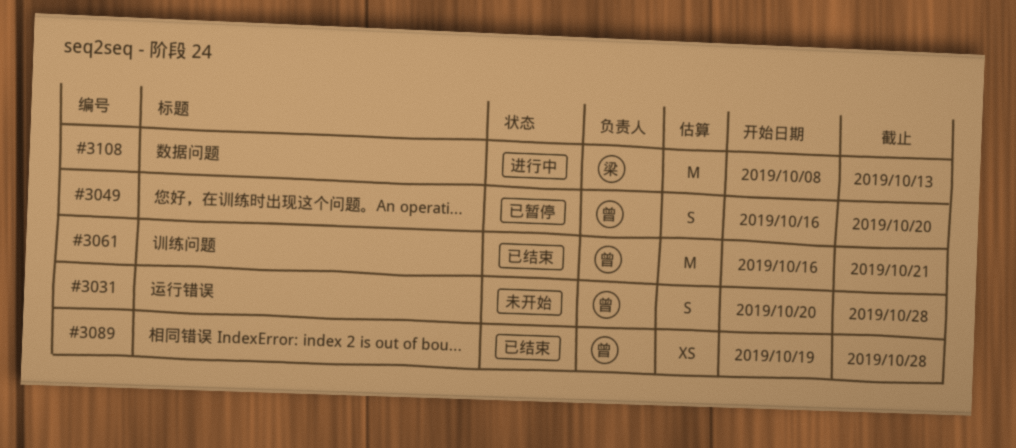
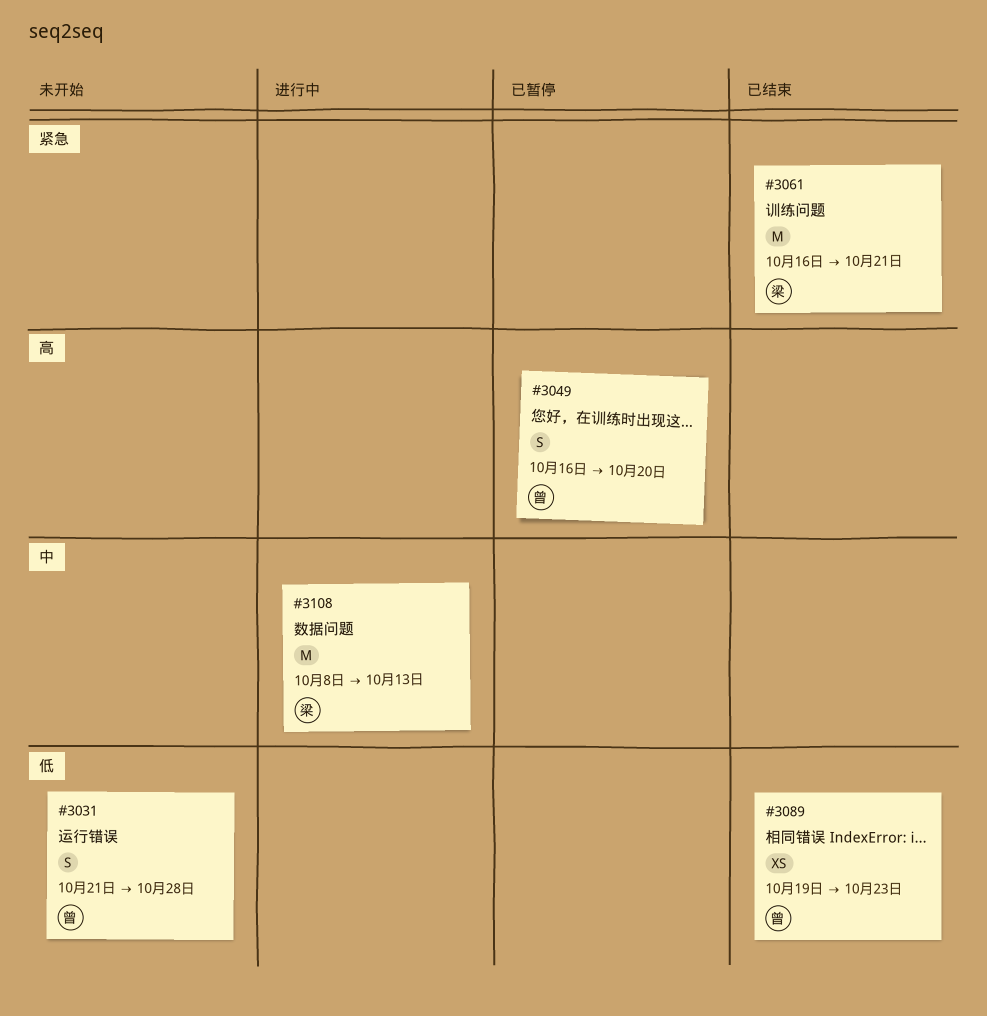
#3031, start: Oct 20 -> Oct 21
#3061, owner: 曾 -> 梁
#3089, due: Oct 28 -> Oct 23

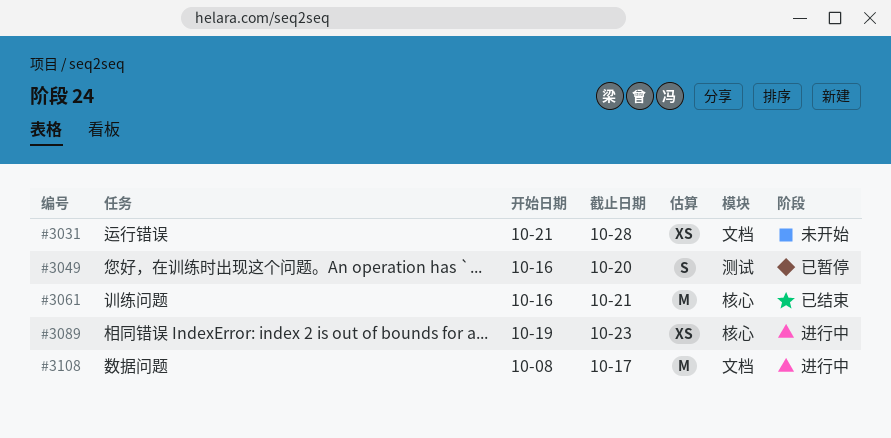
#3031, estimate: S -> XS
#3089, status: 已结束 -> 进行中
#3108, due: Oct 13 -> Oct 17

